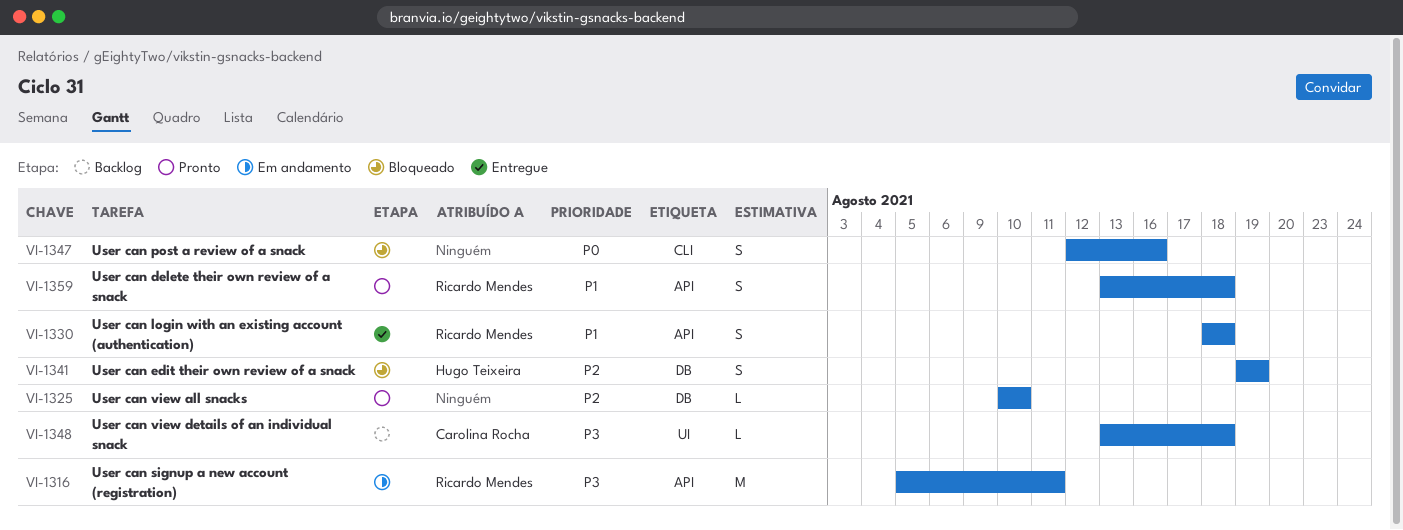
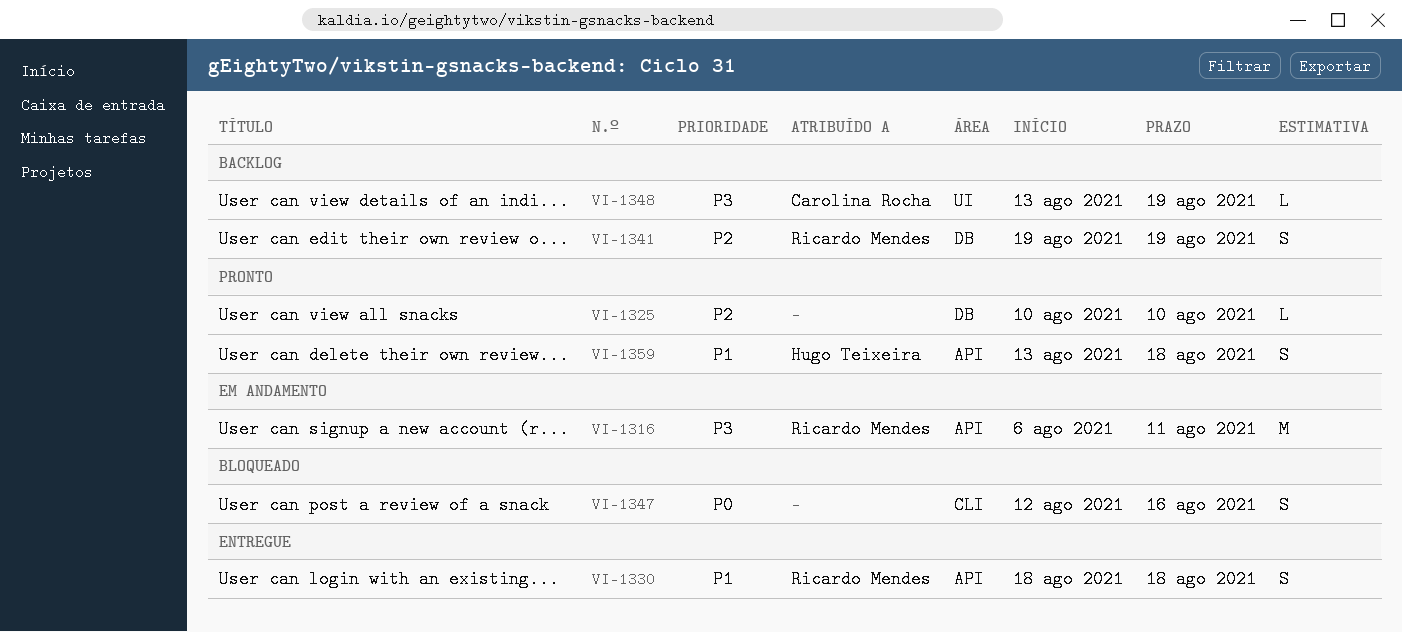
VI-1316, start: Aug 5 -> Aug 6
VI-1341, status: Bloqueado -> Backlog
VI-1341, owner: Hugo Teixeira -> Ricardo Mendes
VI-1348, due: Aug 18 -> Aug 19
VI-1359, owner: Ricardo Mendes -> Hugo Teixeira

